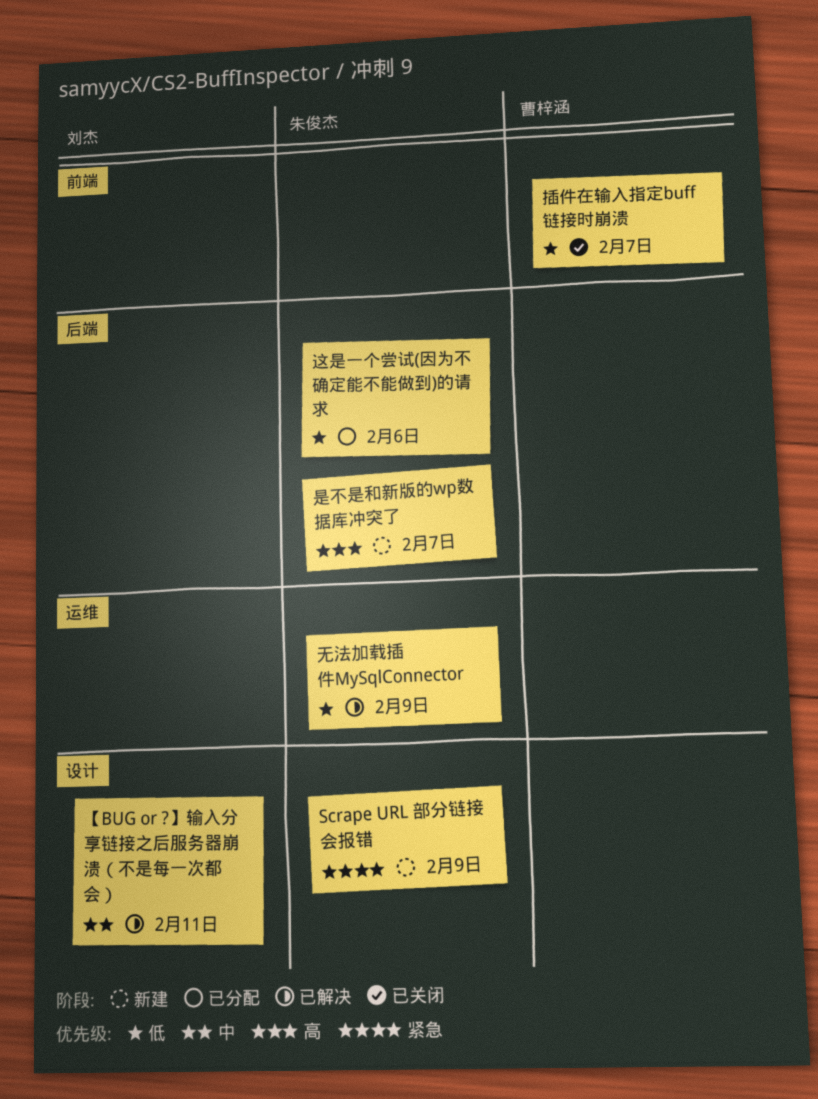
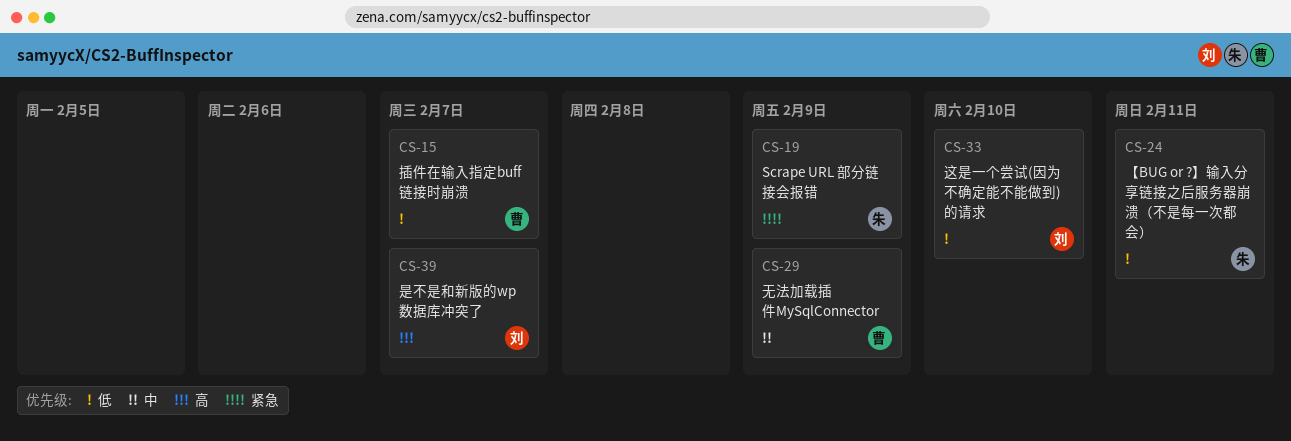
【BUG or ?】输入分享链接之后服务器崩溃（不是每一次都会）, owner: 刘杰 -> 朱俊杰
【BUG or ?】输入分享链接之后服务器崩溃（不是每一次都会）, priority: 中 -> 低
无法加载插件MySqlConnector, owner: 朱俊杰 -> 曹梓涵
无法加载插件MySqlConnector, priority: 低 -> 中
是不是和新版的wp数据库冲突了, owner: 朱俊杰 -> 刘杰
这是一个尝试(因为不确定能不能做到)的请求, owner: 朱俊杰 -> 刘杰
这是一个尝试(因为不确定能不能做到)的请求, due: Feb 6 -> Feb 10

